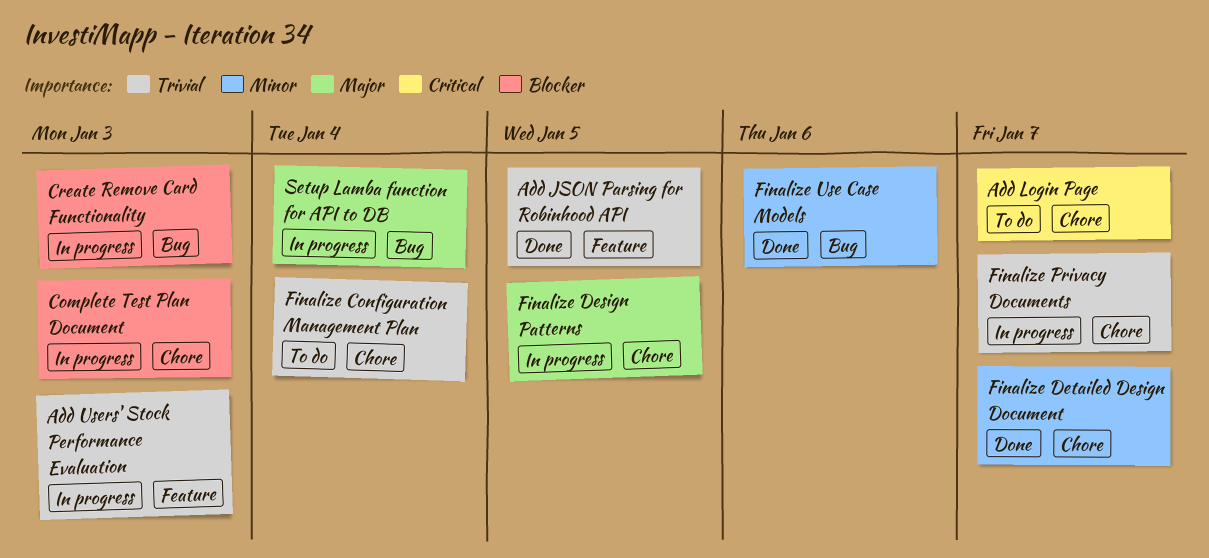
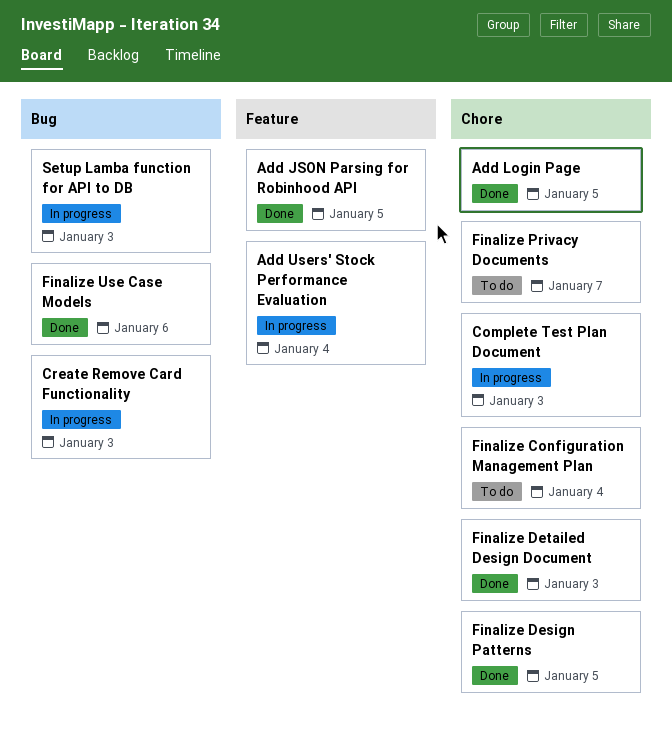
Add Login Page, status: To do -> Done
Add Login Page, due: Jan 7 -> Jan 5
Add Users' Stock Performance Evaluation, due: Jan 3 -> Jan 4
Finalize Design Patterns, status: In progress -> Done
Finalize Detailed Design Document, due: Jan 7 -> Jan 3
Finalize Privacy Documents, status: In progress -> To do
Setup Lamba function for API to DB, due: Jan 4 -> Jan 3

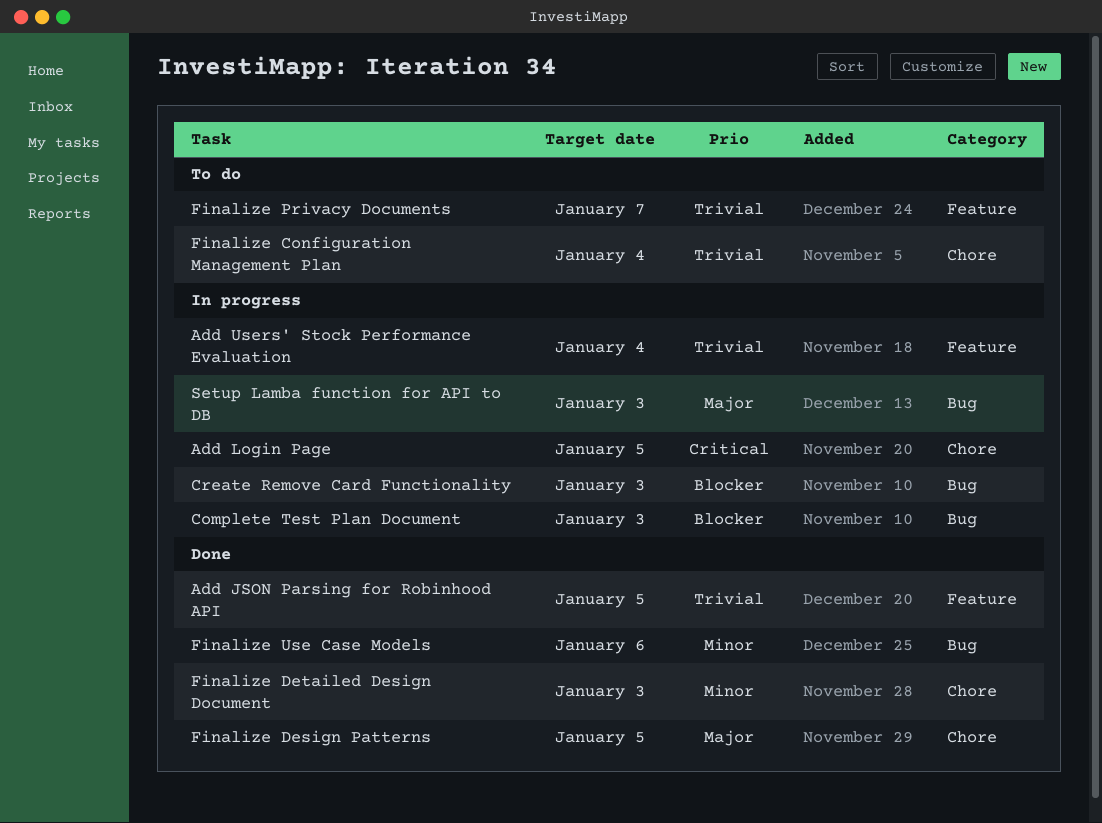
Add Login Page, status: Done -> In progress
Complete Test Plan Document, label: Chore -> Bug
Finalize Privacy Documents, label: Chore -> Feature

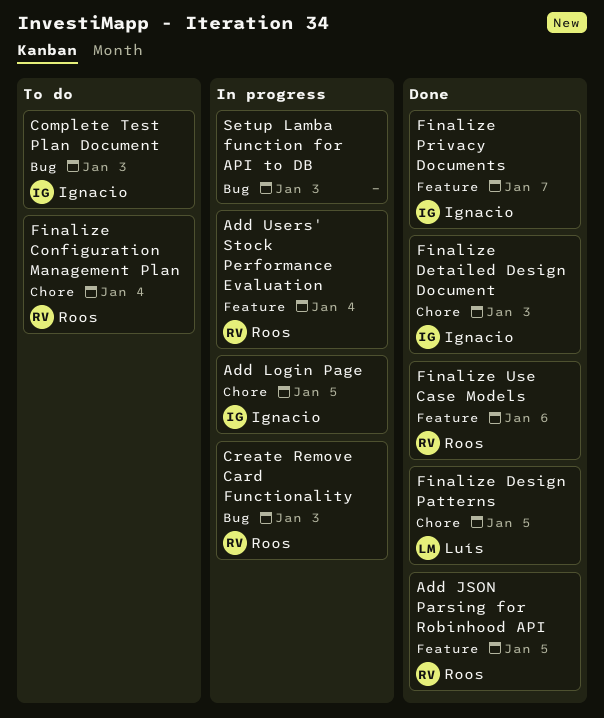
Complete Test Plan Document, status: In progress -> To do
Finalize Privacy Documents, status: To do -> Done
Finalize Use Case Models, label: Bug -> Feature

